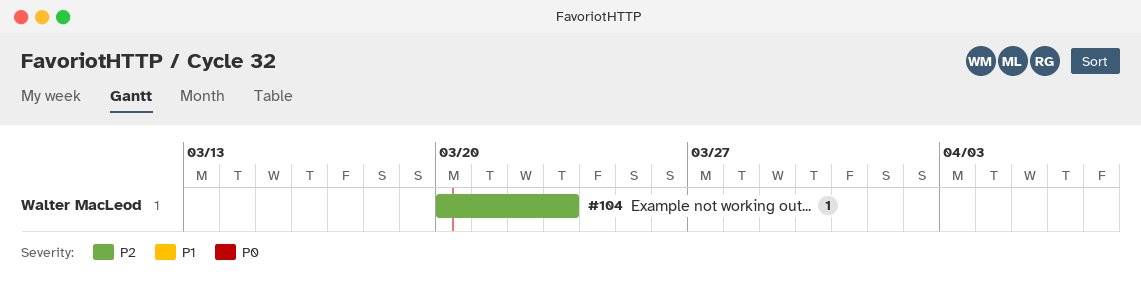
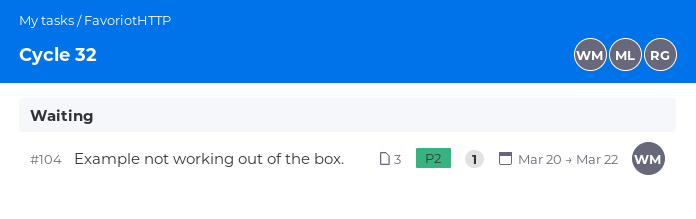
#104, due: Mar 23 -> Mar 22

